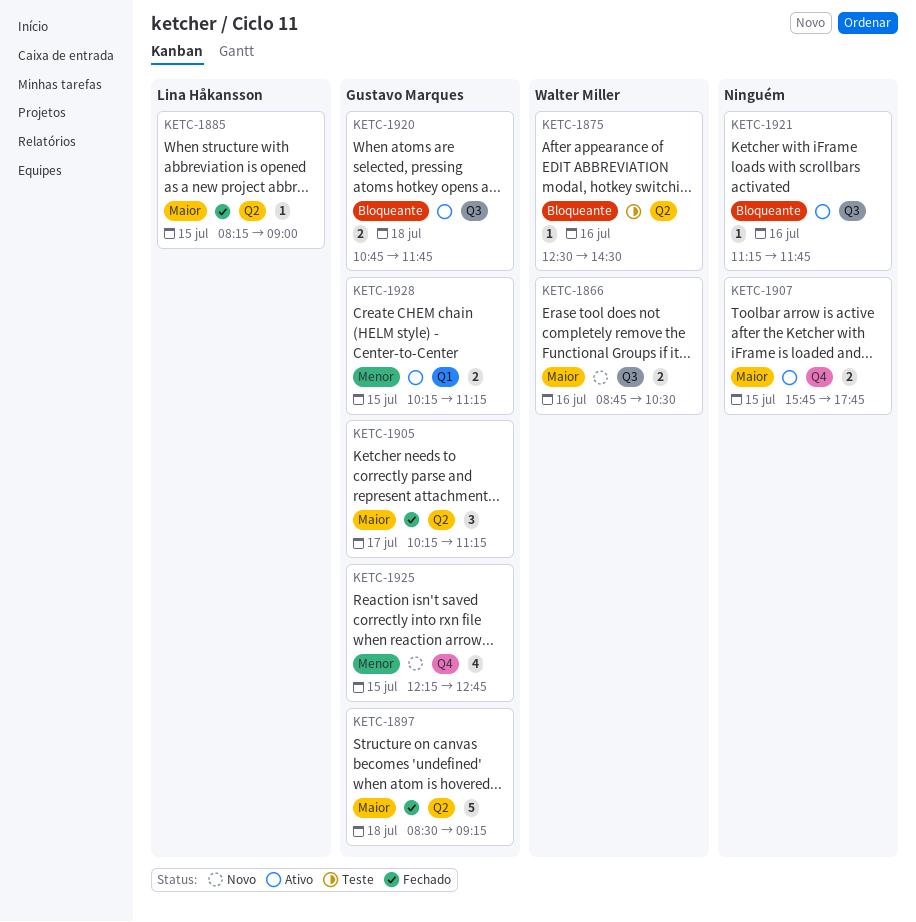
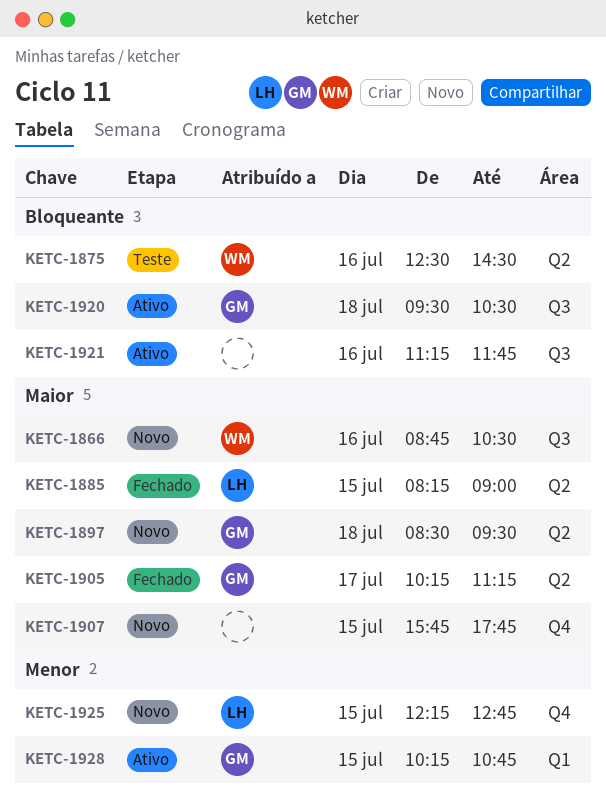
KETC-1897, status: Fechado -> Novo
KETC-1897, ends: 09:15 -> 09:30
KETC-1907, status: Ativo -> Novo
KETC-1920, begins: 10:45 -> 09:30
KETC-1920, ends: 11:45 -> 10:30
KETC-1925, owner: Gustavo Marques -> Lina Håkansson
KETC-1928, ends: 11:15 -> 10:45

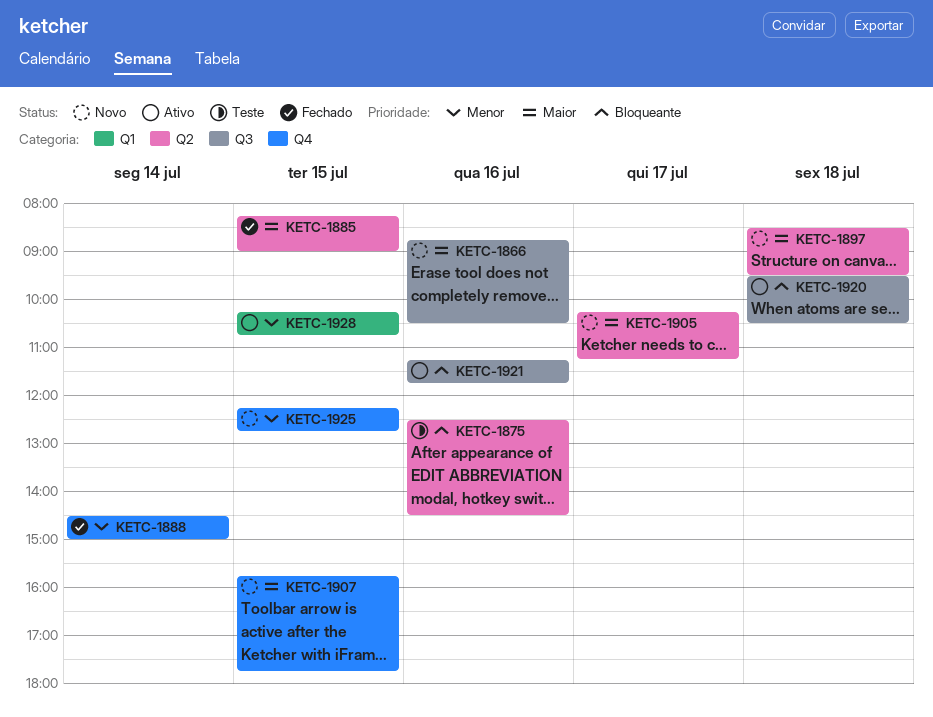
KETC-1888: none -> present
KETC-1905, status: Fechado -> Novo

